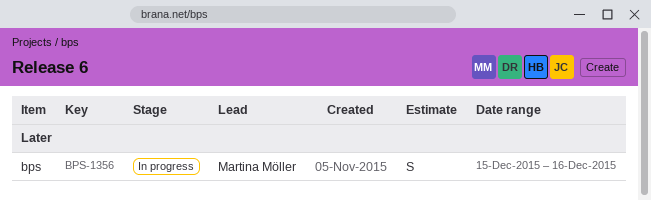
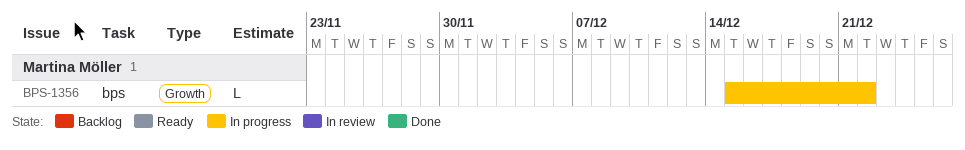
BPS-1356, estimate: S -> L
BPS-1356, due: Dec 16 -> Dec 22

